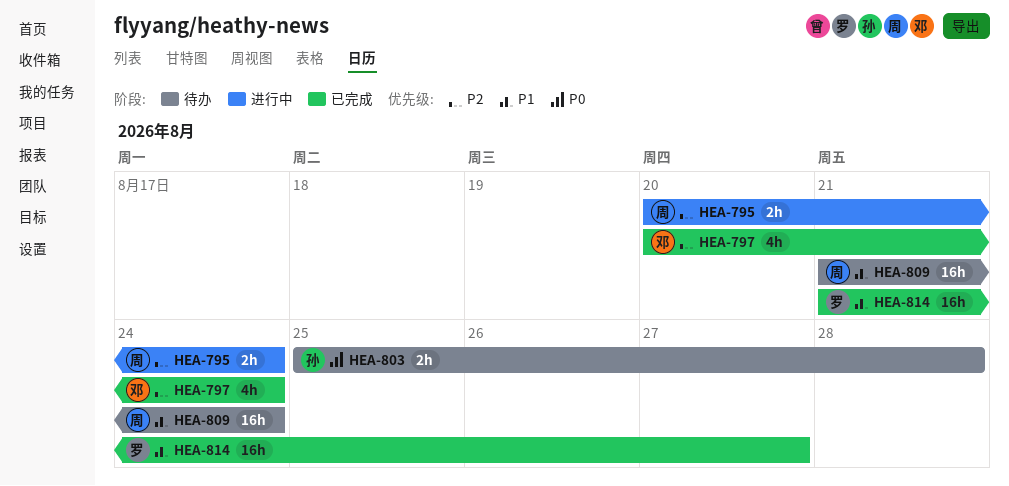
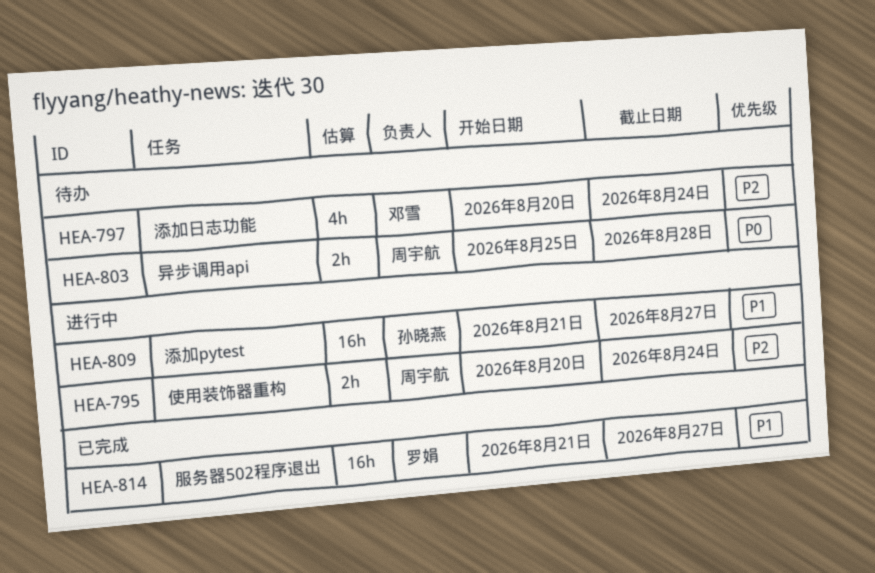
HEA-797, status: 已完成 -> 待办
HEA-803, owner: 孙晓燕 -> 周宇航
HEA-809, status: 待办 -> 进行中
HEA-809, owner: 周宇航 -> 孙晓燕
HEA-809, due: Aug 24 -> Aug 27

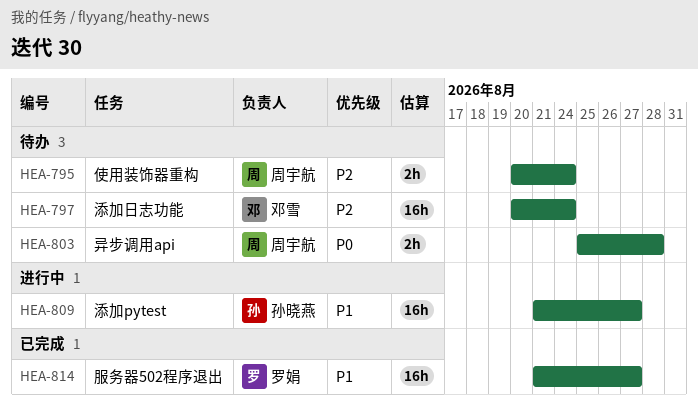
HEA-795, status: 进行中 -> 待办
HEA-797, estimate: 4h -> 16h

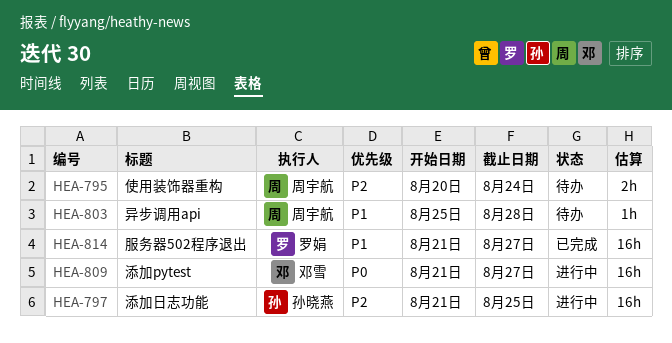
HEA-797, status: 待办 -> 进行中
HEA-797, owner: 邓雪 -> 孙晓燕
HEA-797, start: Aug 20 -> Aug 21
HEA-797, due: Aug 24 -> Aug 25
HEA-803, priority: P0 -> P1
HEA-803, estimate: 2h -> 1h
HEA-809, owner: 孙晓燕 -> 邓雪
HEA-809, priority: P1 -> P0

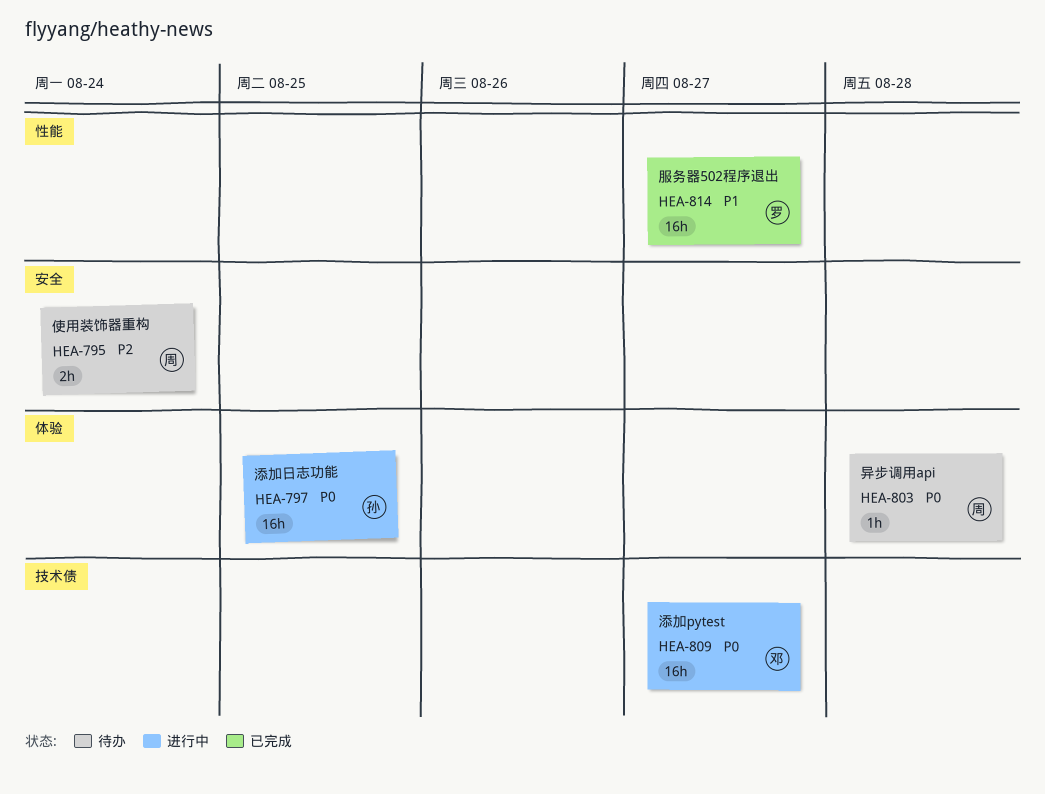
HEA-797, priority: P2 -> P0
HEA-803, priority: P1 -> P0

